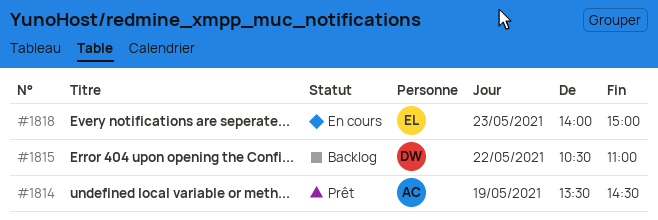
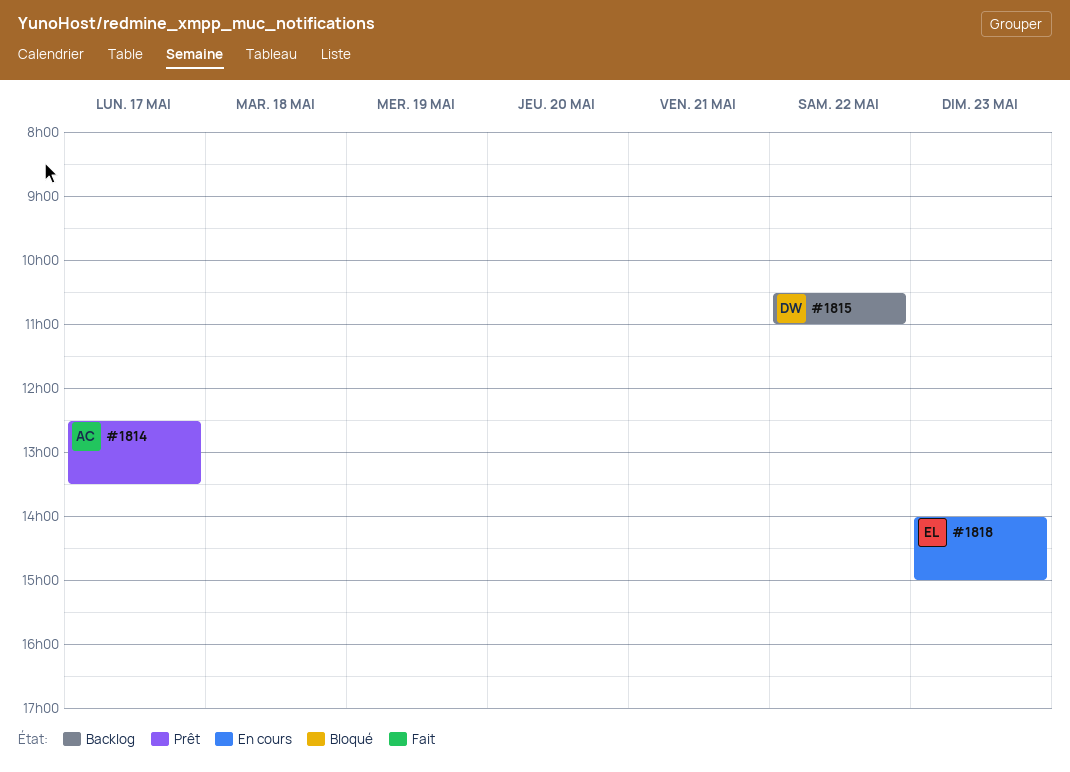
#1814, day: May 19 -> May 17
#1814, begins: 13:30 -> 12:30
#1814, ends: 14:30 -> 13:30

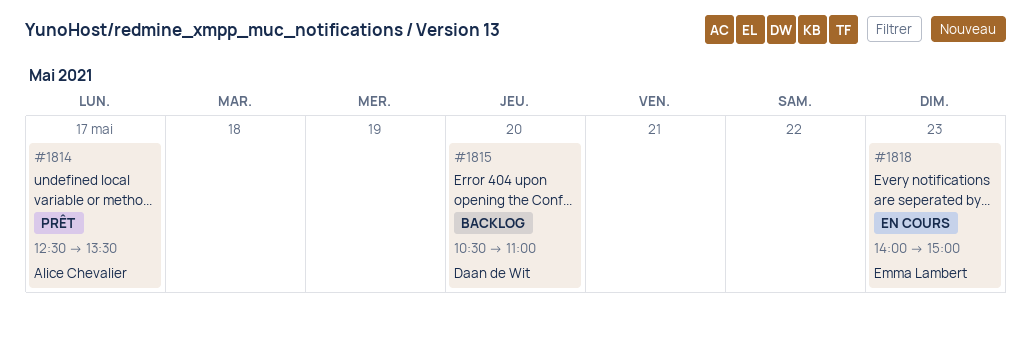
#1815, day: May 22 -> May 20

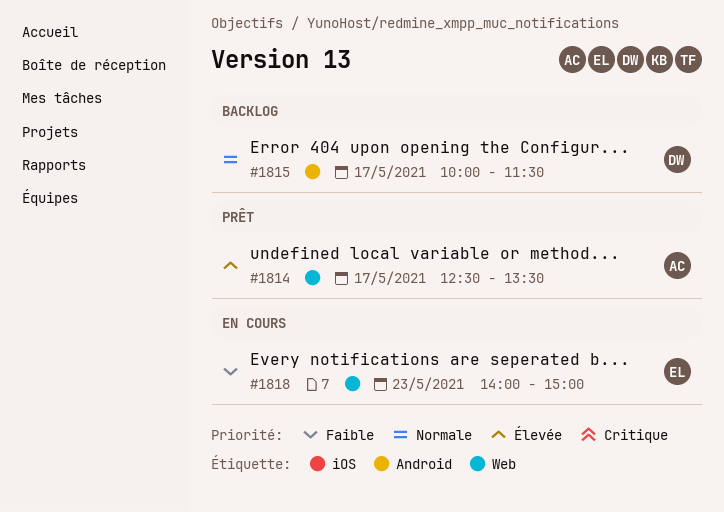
#1815, day: May 20 -> May 17
#1815, begins: 10:30 -> 10:00
#1815, ends: 11:00 -> 11:30

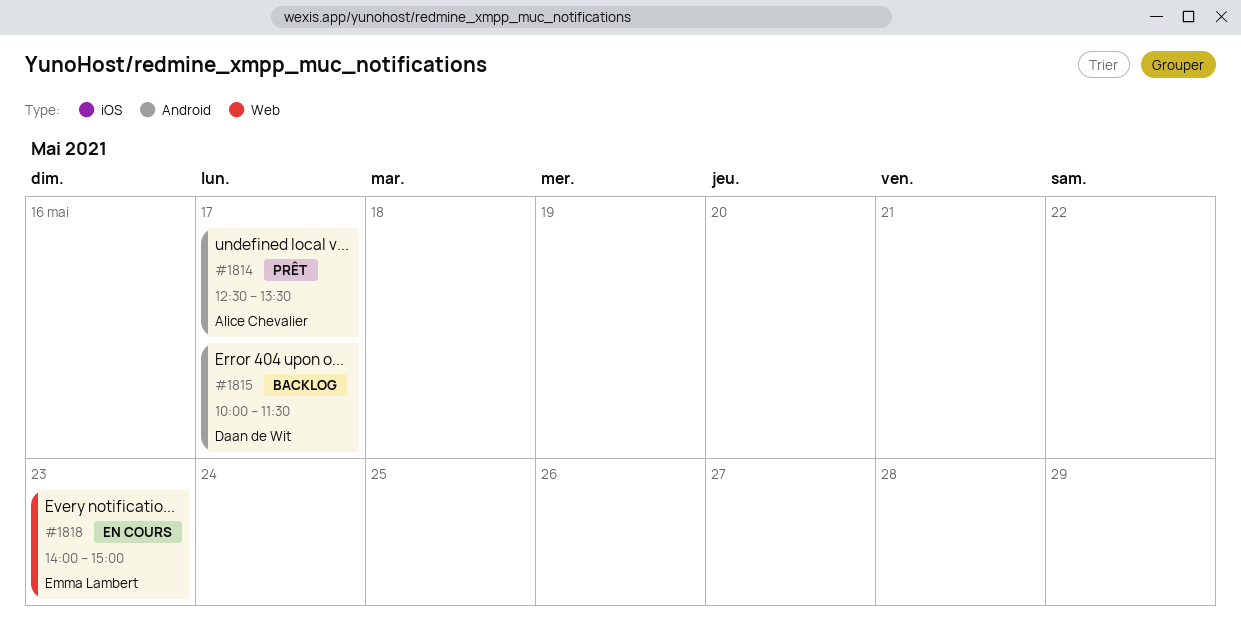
#1814, label: Web -> Android

